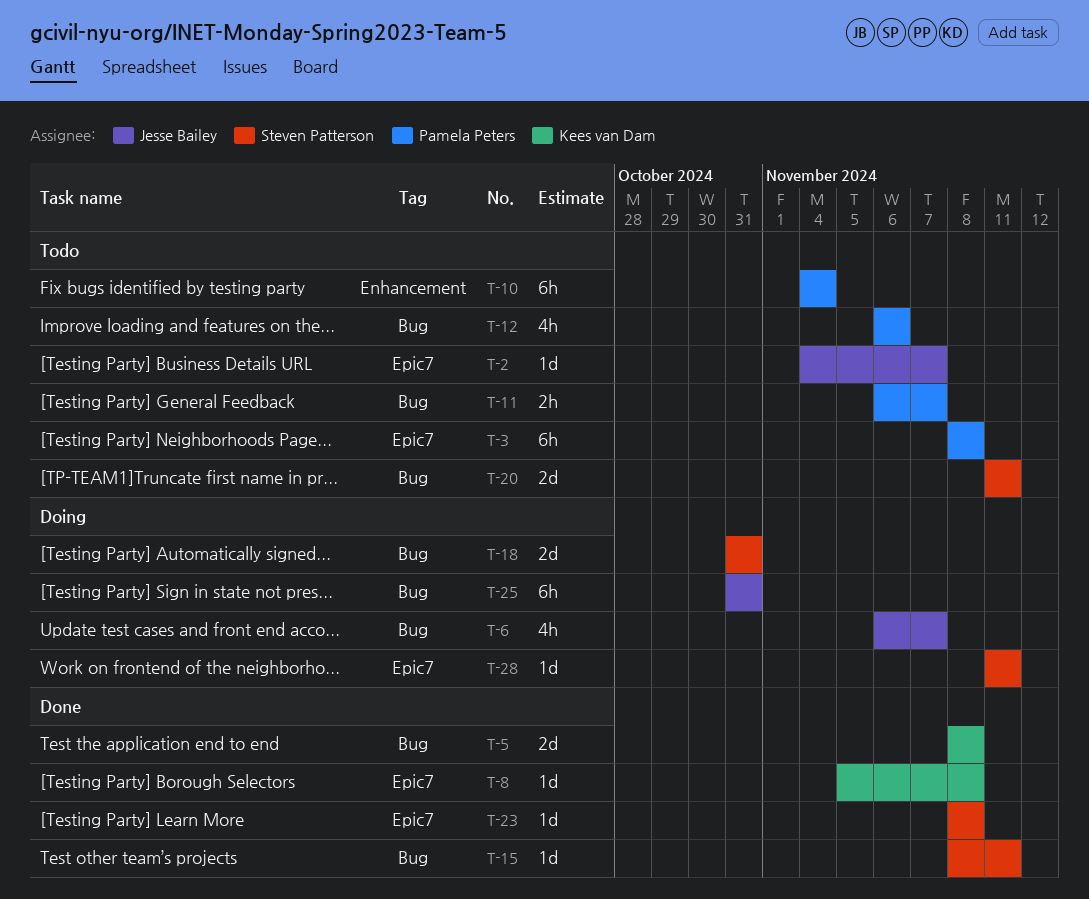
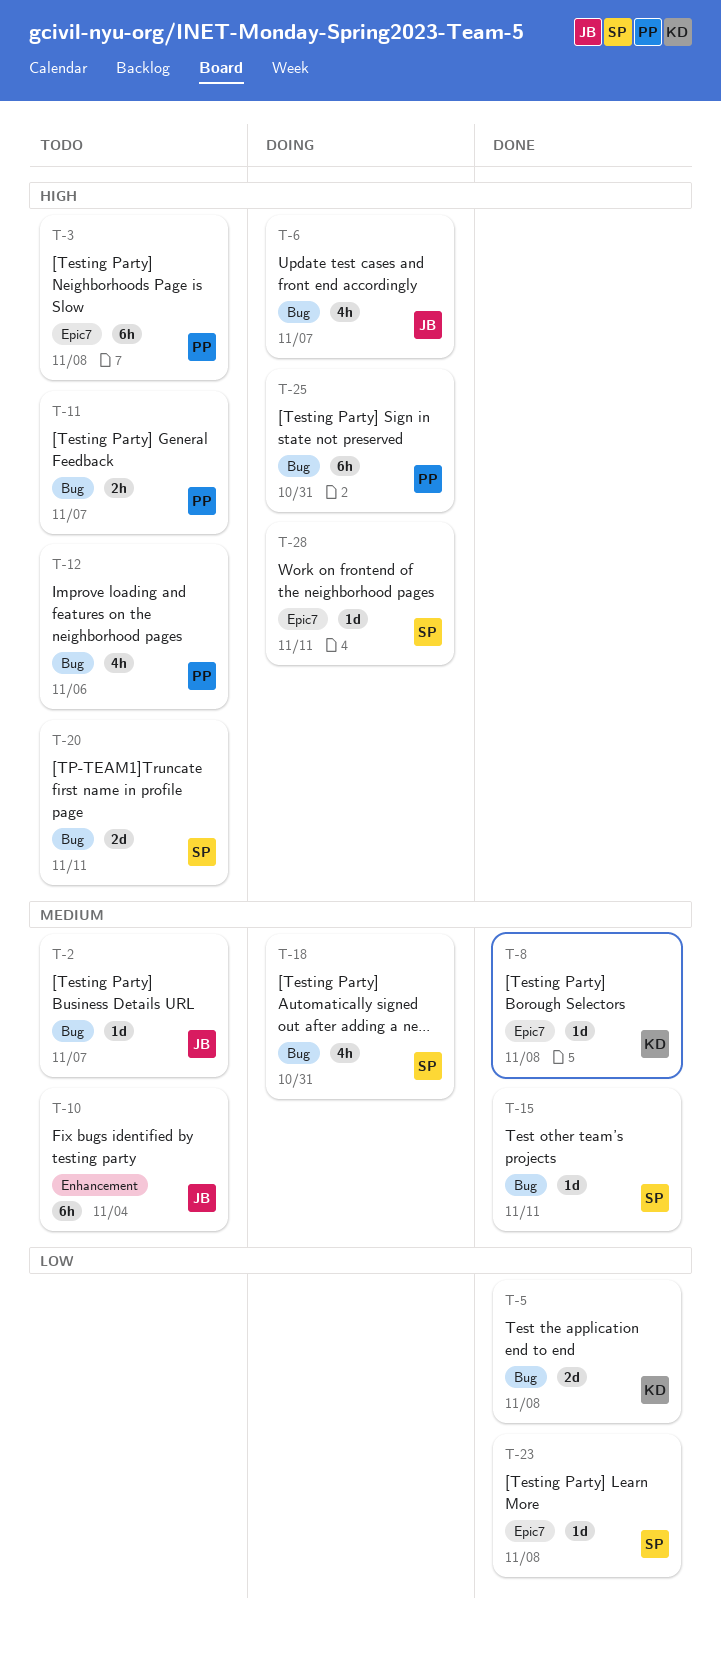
T-2, label: Epic7 -> Bug
T-10, owner: Pamela Peters -> Jesse Bailey
T-18, estimate: 2d -> 4h
T-25, owner: Jesse Bailey -> Pamela Peters

